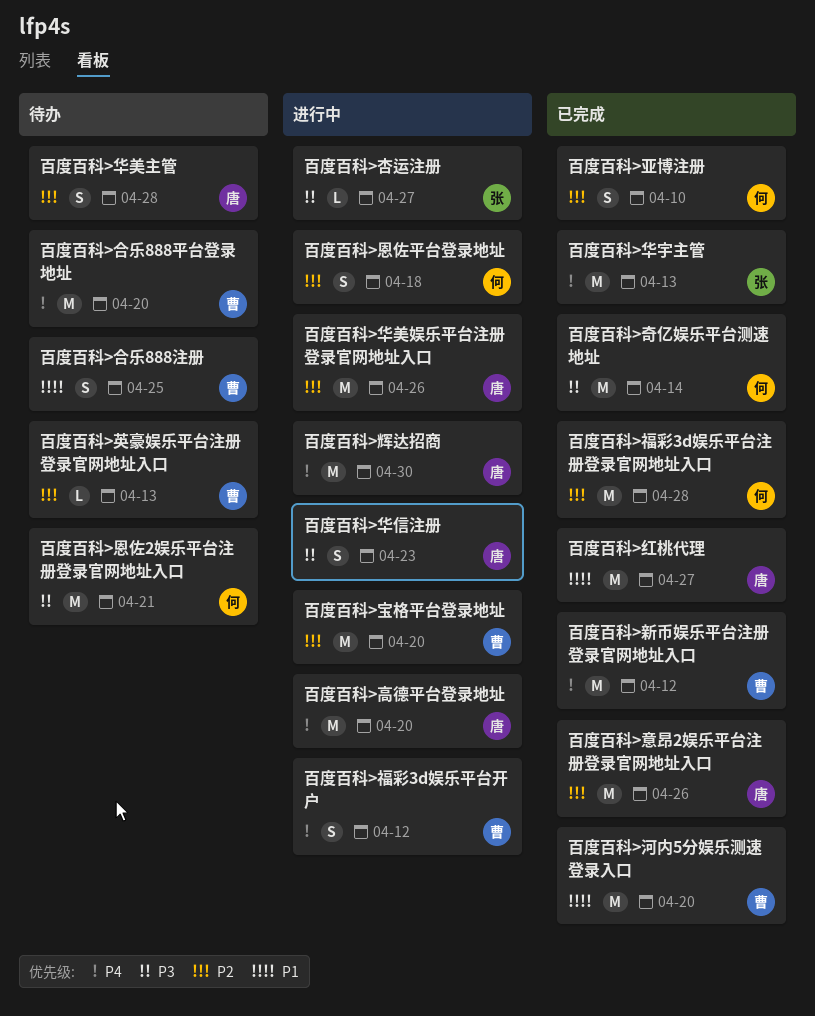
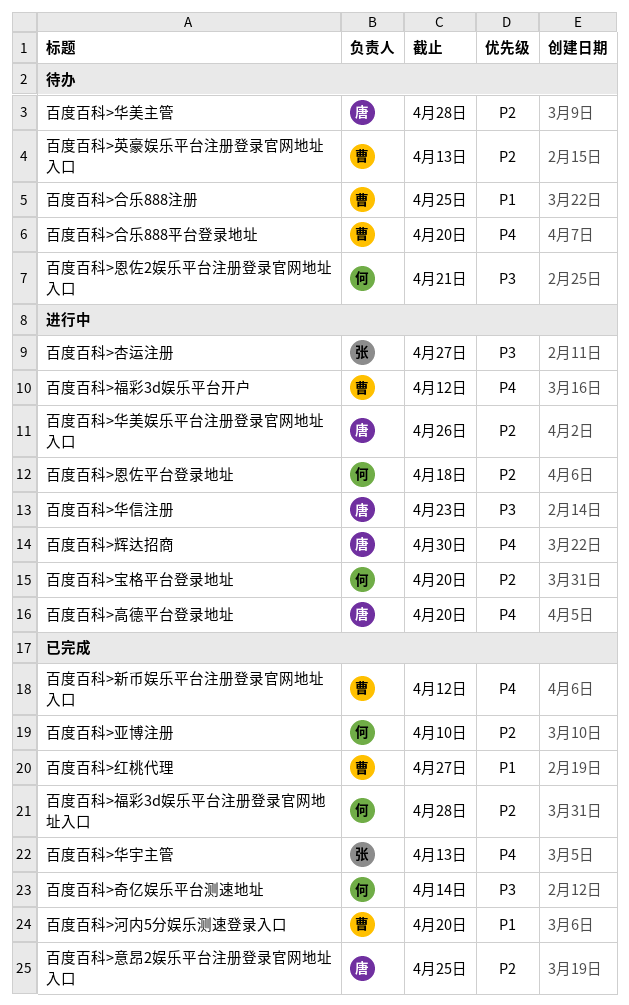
百度百科>宝格平台登录地址, owner: 曹 -> 何
百度百科>意昂2娱乐平台注册登录官网地址入口, due: Apr 26 -> Apr 25
百度百科>红桃代理, owner: 唐 -> 曹

